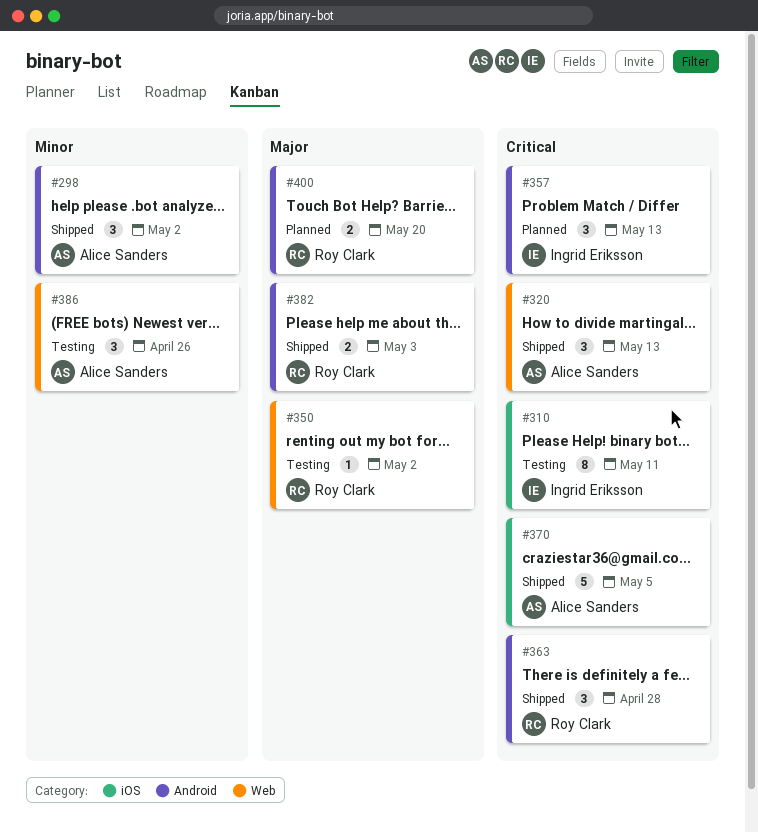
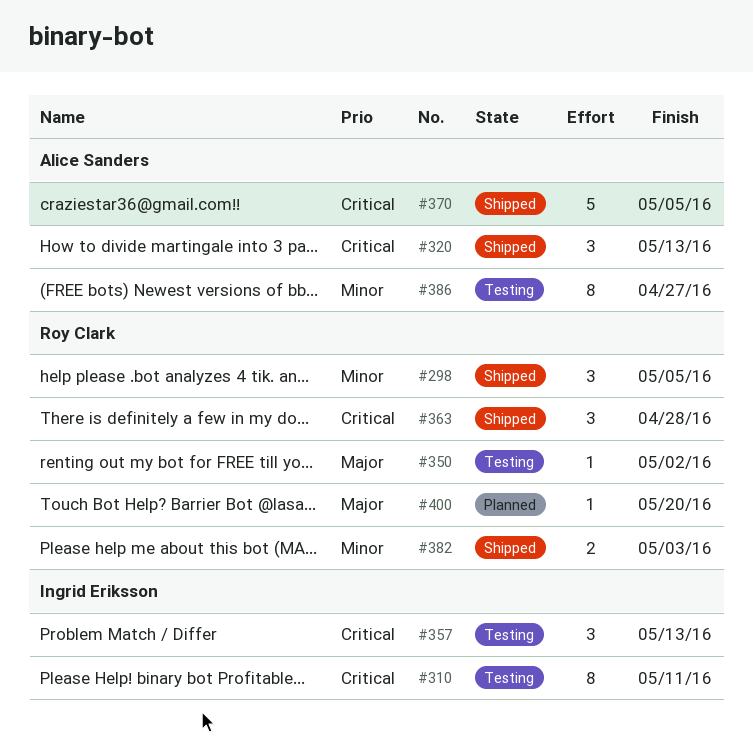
#298, owner: Alice Sanders -> Roy Clark
#298, due: May 2 -> May 5
#357, status: Planned -> Testing
#382, priority: Major -> Minor
#386, estimate: 3 -> 8
#386, due: Apr 26 -> Apr 27
#400, estimate: 2 -> 1

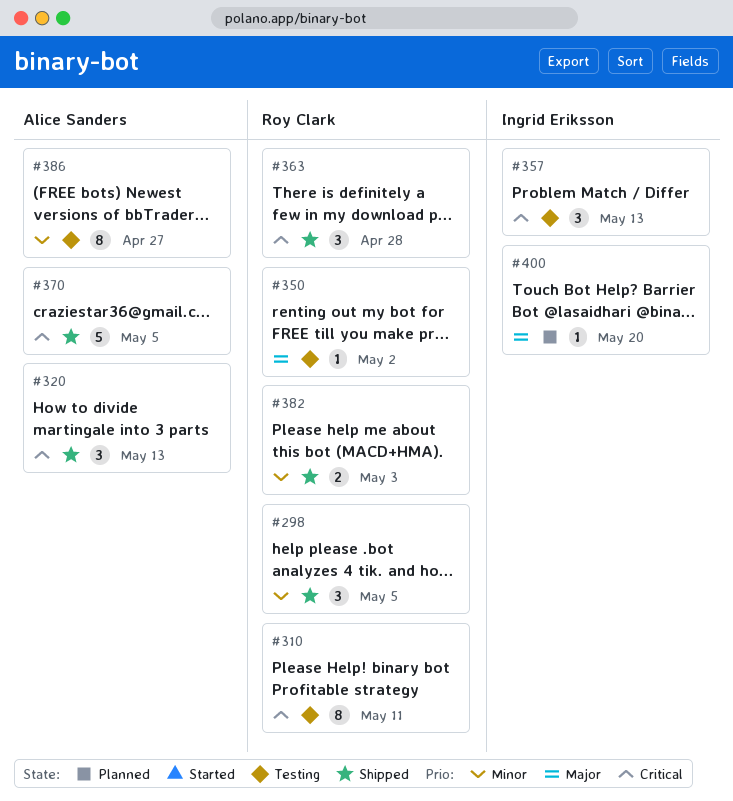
#310, owner: Ingrid Eriksson -> Roy Clark
#400, owner: Roy Clark -> Ingrid Eriksson

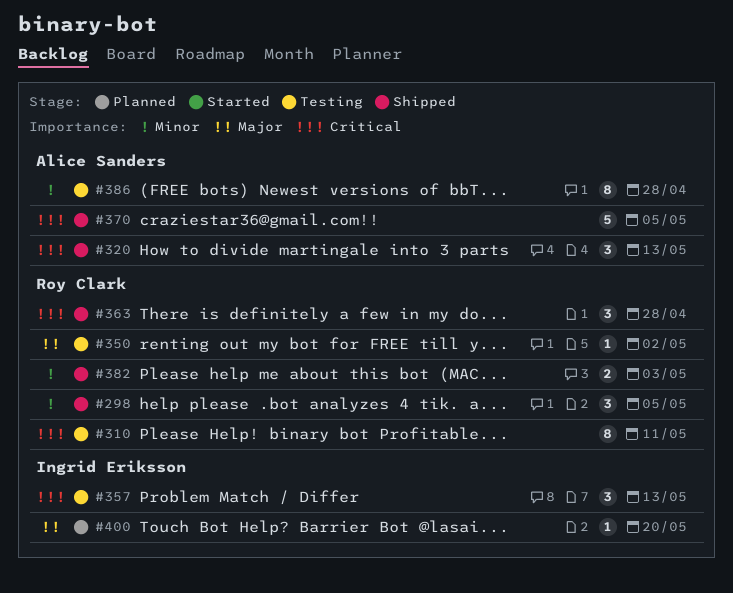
#386, due: Apr 27 -> Apr 28

